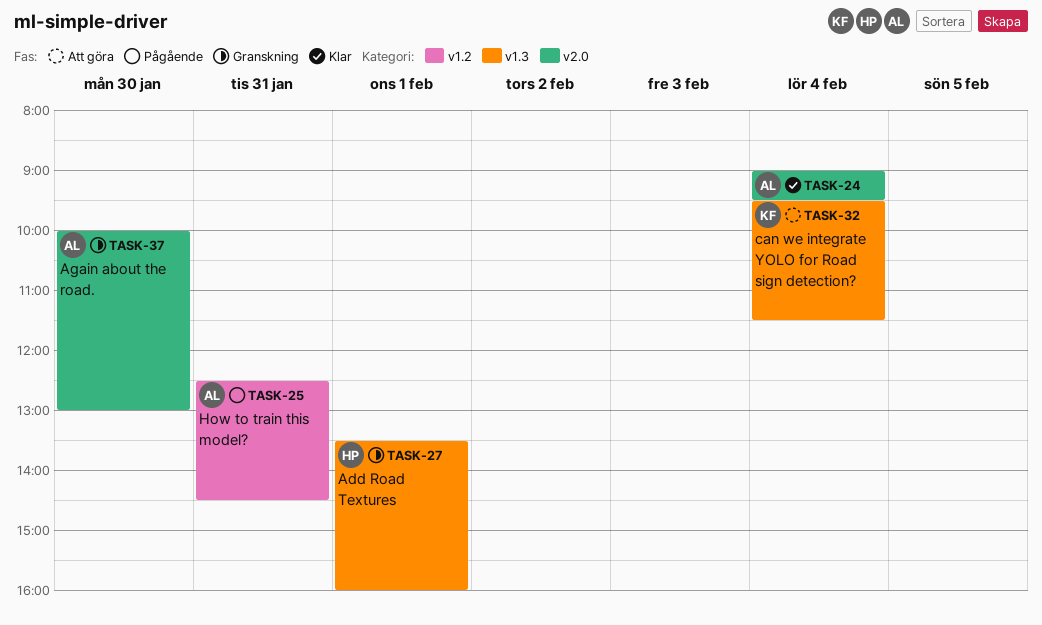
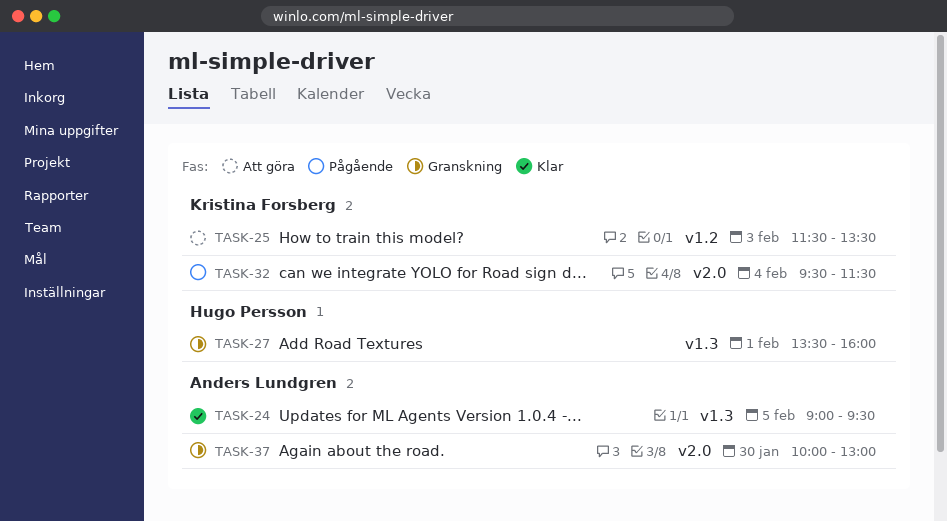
TASK-24, label: v2.0 -> v1.3
TASK-24, day: Feb 4 -> Feb 5
TASK-25, status: Pågående -> Att göra
TASK-25, owner: Anders Lundgren -> Kristina Forsberg
TASK-25, day: Jan 31 -> Feb 3
TASK-25, begins: 12:30 -> 11:30
TASK-25, ends: 14:30 -> 13:30
TASK-32, status: Att göra -> Pågående
TASK-32, label: v1.3 -> v2.0

